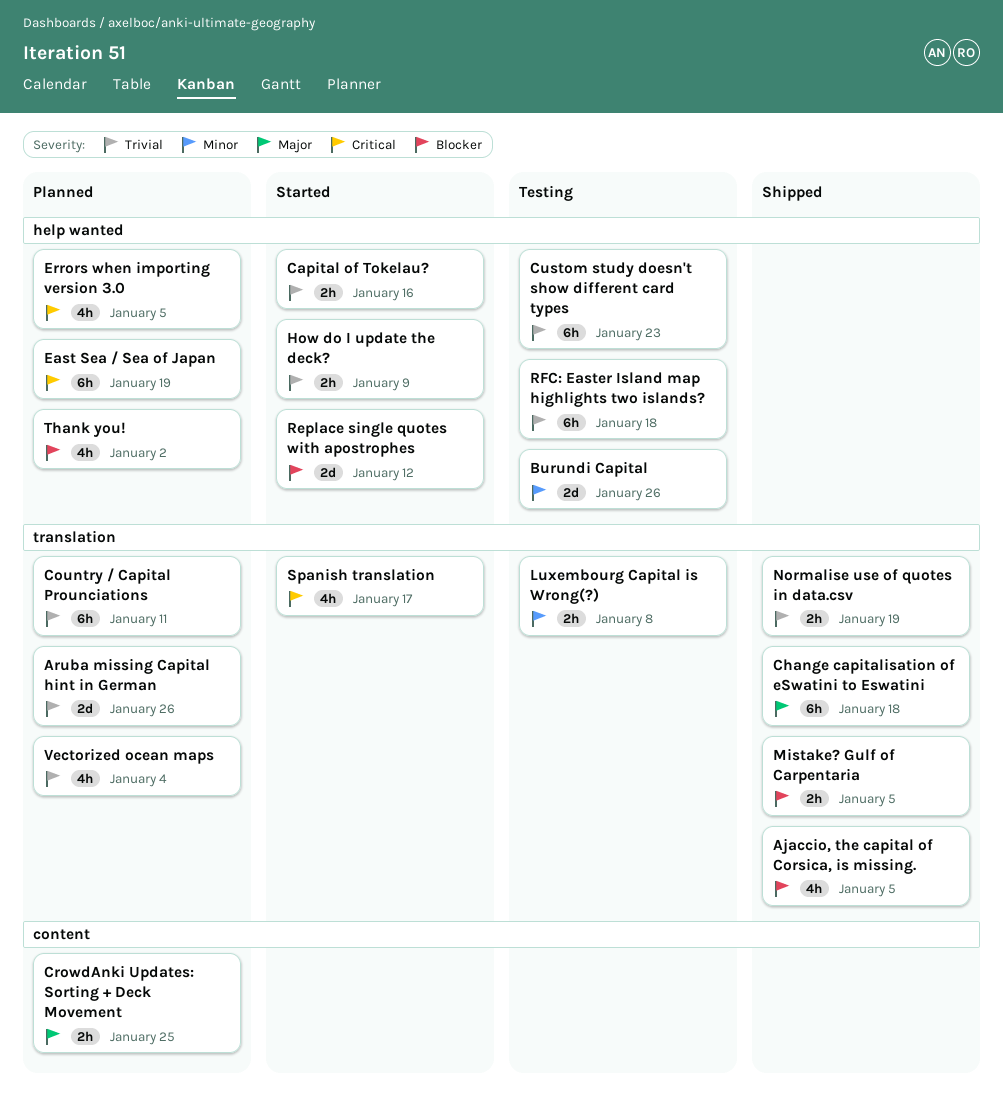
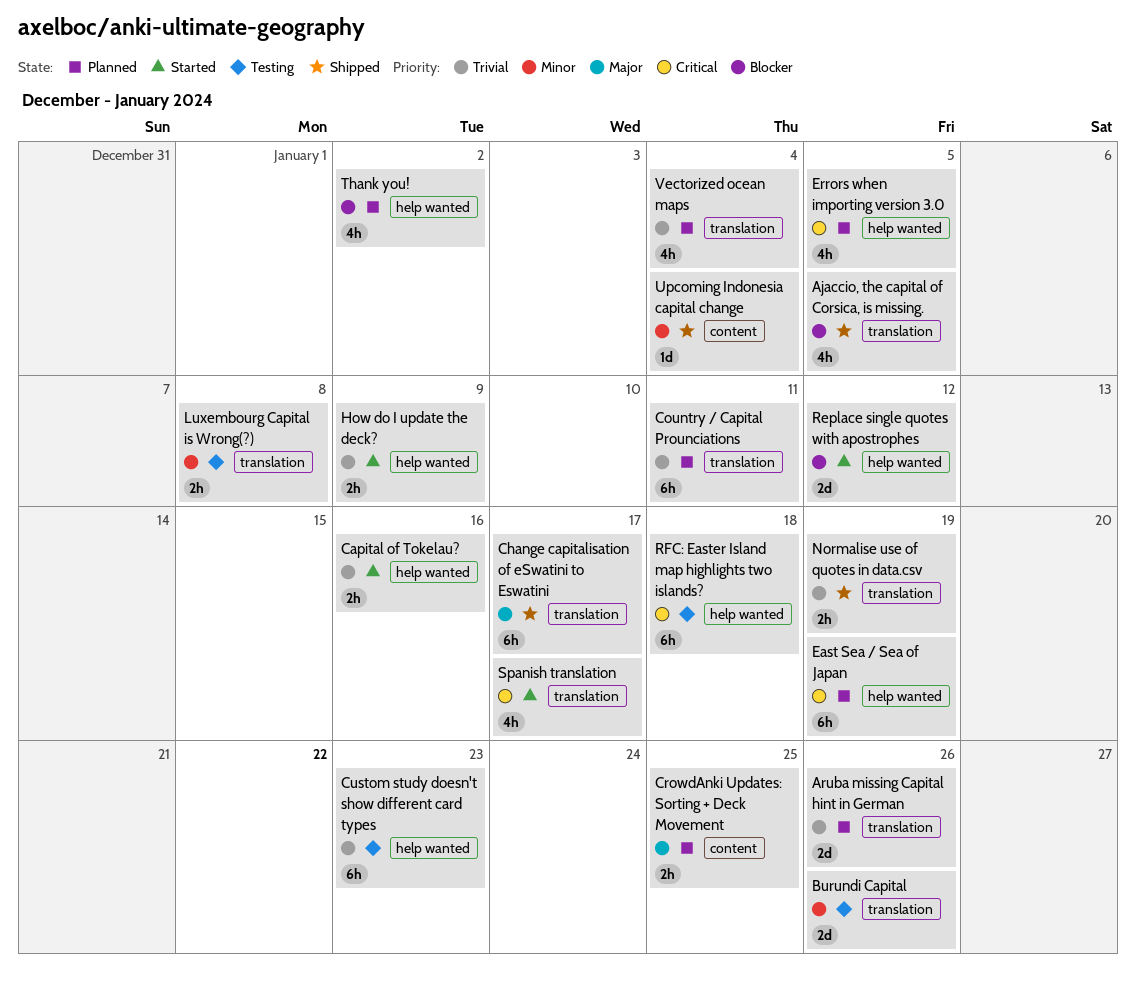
Burundi Capital, label: help wanted -> translation
Change capitalisation of eSwatini to Eswatini, due: Jan 18 -> Jan 17
Mistake? Gulf of Carpentaria: present -> none
RFC: Easter Island map highlights two islands?, priority: Trivial -> Critical
Upcoming Indonesia capital change: none -> present

